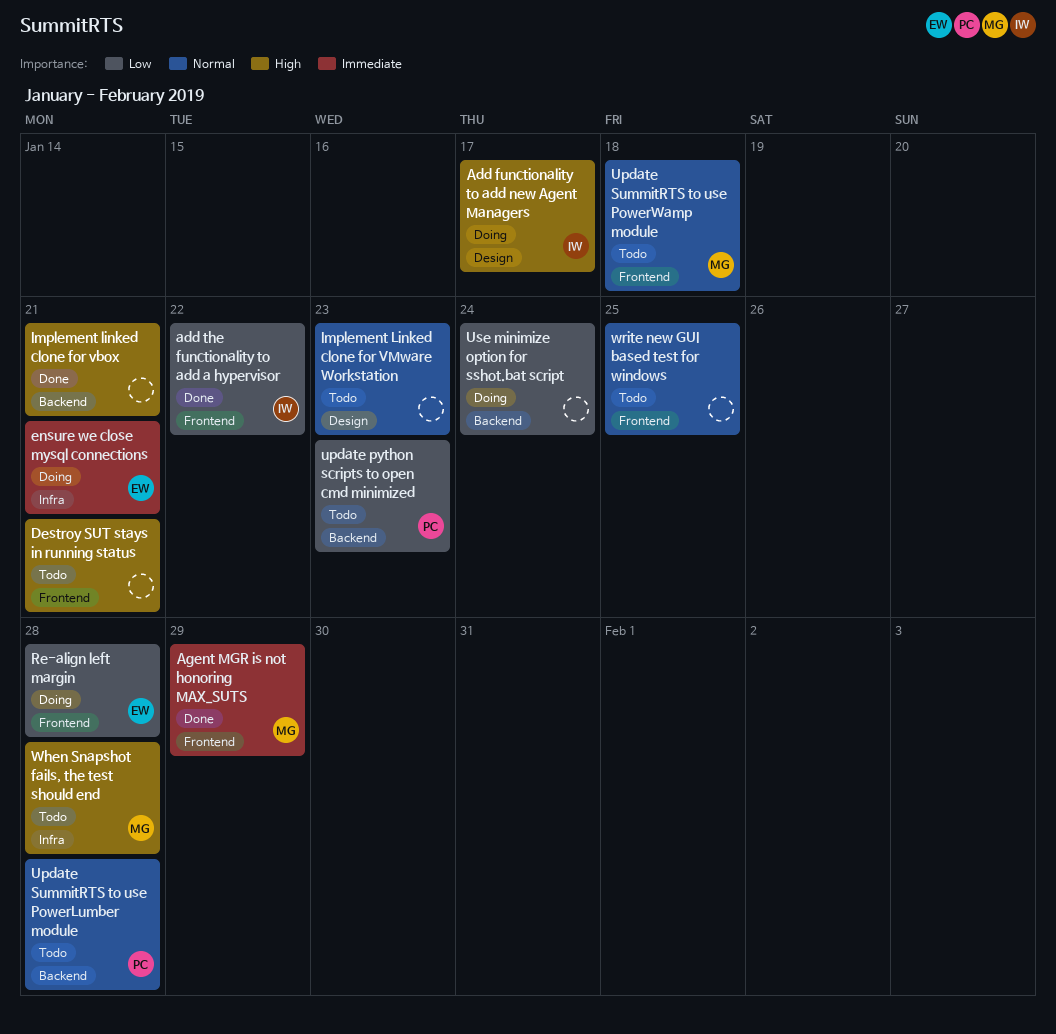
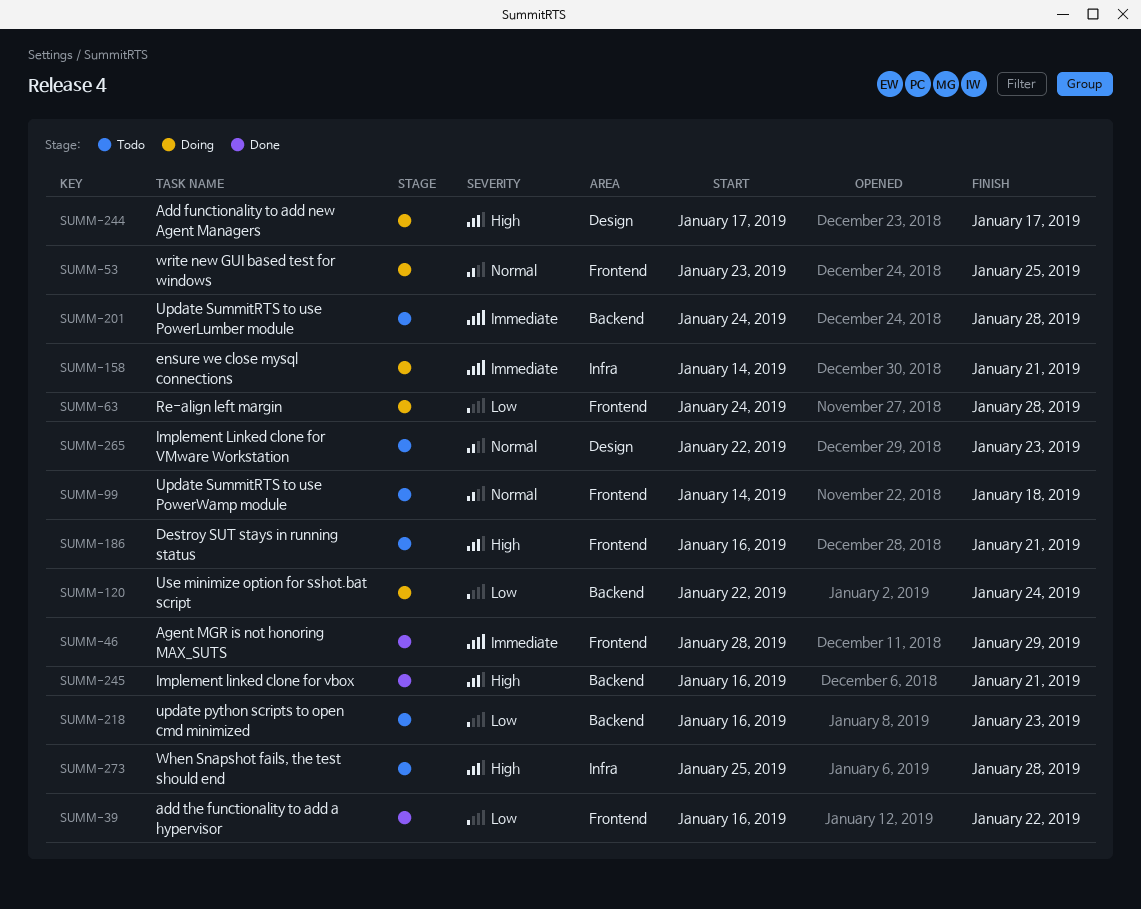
Update SummitRTS to use PowerLumber module, priority: Normal -> Immediate
write new GUI based test for windows, status: Todo -> Doing

